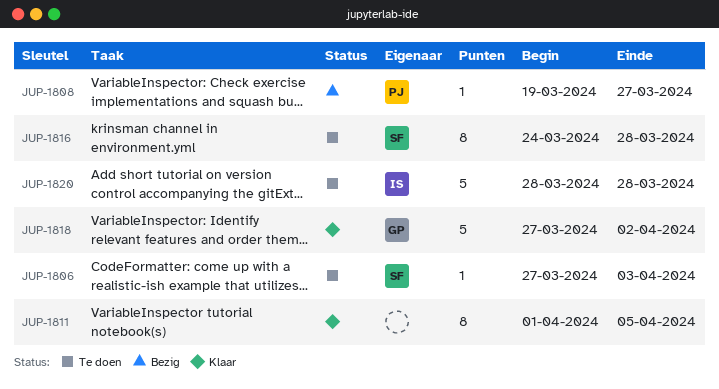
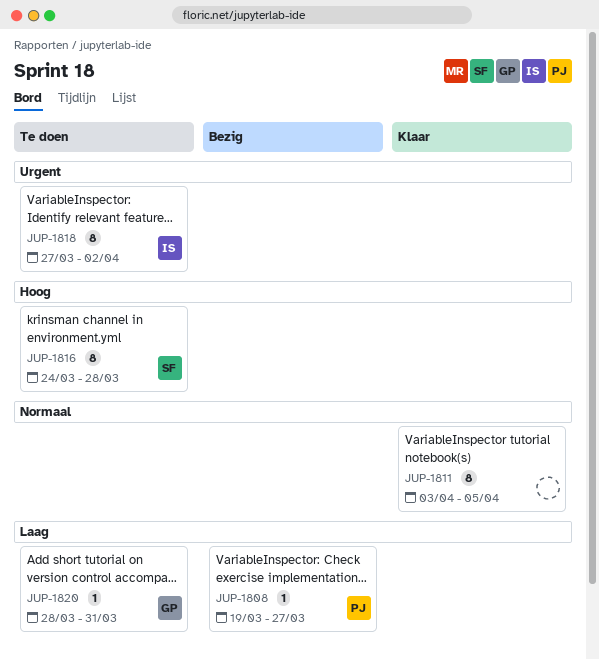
JUP-1806: present -> none
JUP-1811, start: Apr 1 -> Apr 3
JUP-1818, status: Klaar -> Te doen
JUP-1818, owner: GP -> IS
JUP-1818, estimate: 5 -> 8
JUP-1820, owner: IS -> GP
JUP-1820, estimate: 5 -> 1
JUP-1820, due: Mar 28 -> Mar 31

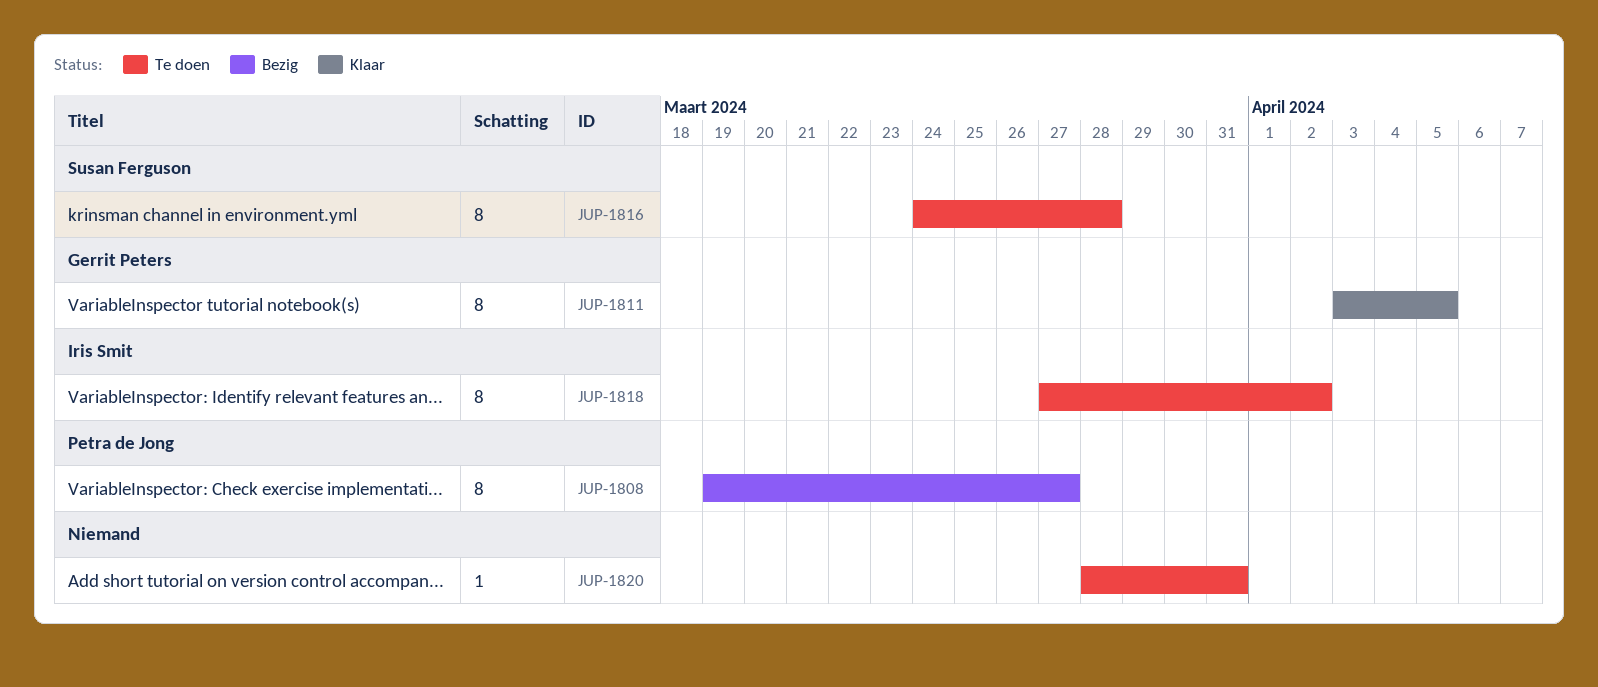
JUP-1808, estimate: 1 -> 8
JUP-1811, owner: none -> Gerrit Peters
JUP-1820, owner: Gerrit Peters -> none

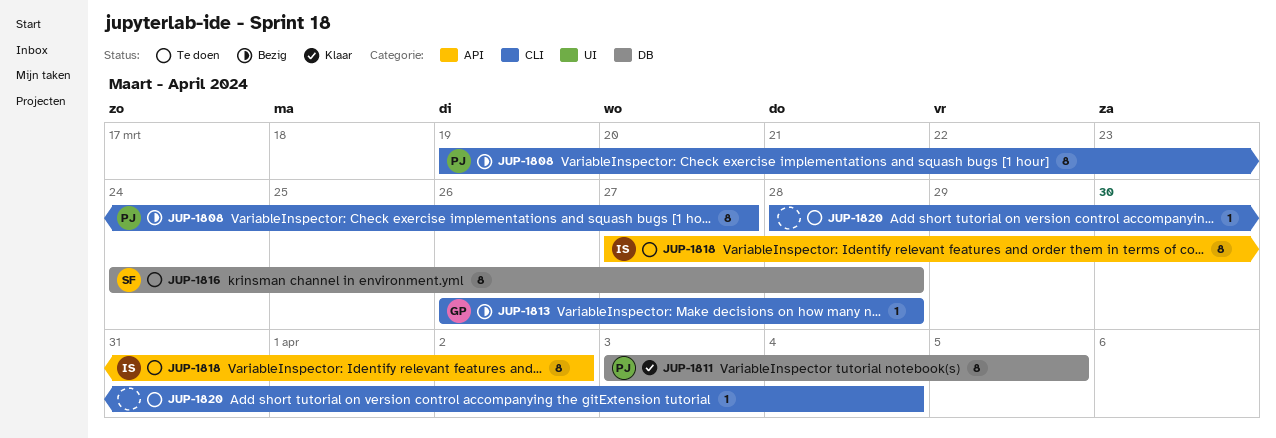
JUP-1811, owner: Gerrit Peters -> Petra de Jong
JUP-1813: none -> present
JUP-1820, due: Mar 31 -> Apr 4

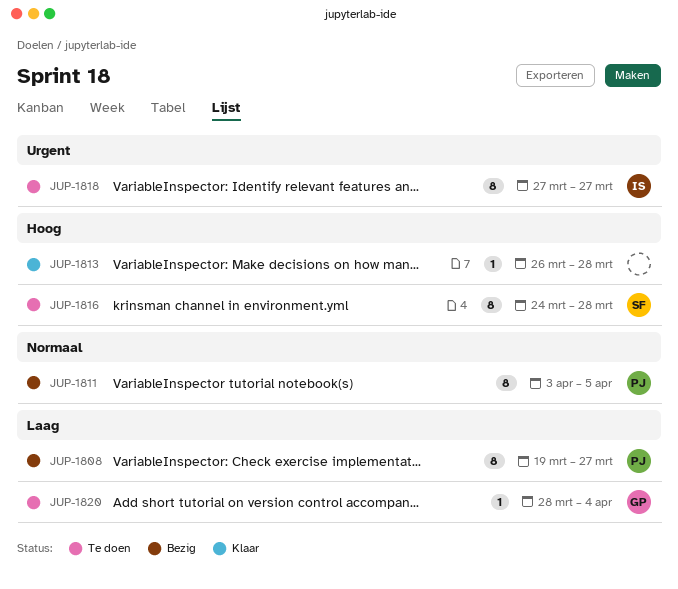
JUP-1811, status: Klaar -> Bezig
JUP-1813, status: Bezig -> Klaar
JUP-1813, owner: GP -> none
JUP-1818, due: Apr 2 -> Mar 27
JUP-1820, owner: none -> GP

